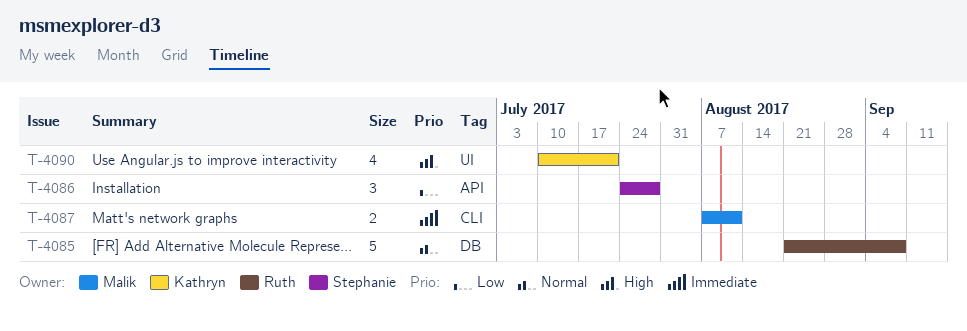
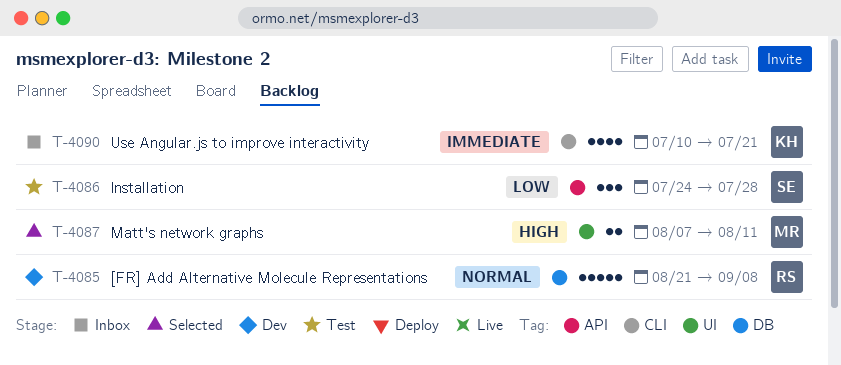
T-4087, priority: Immediate -> High
T-4087, label: CLI -> UI
T-4090, priority: High -> Immediate
T-4090, label: UI -> CLI

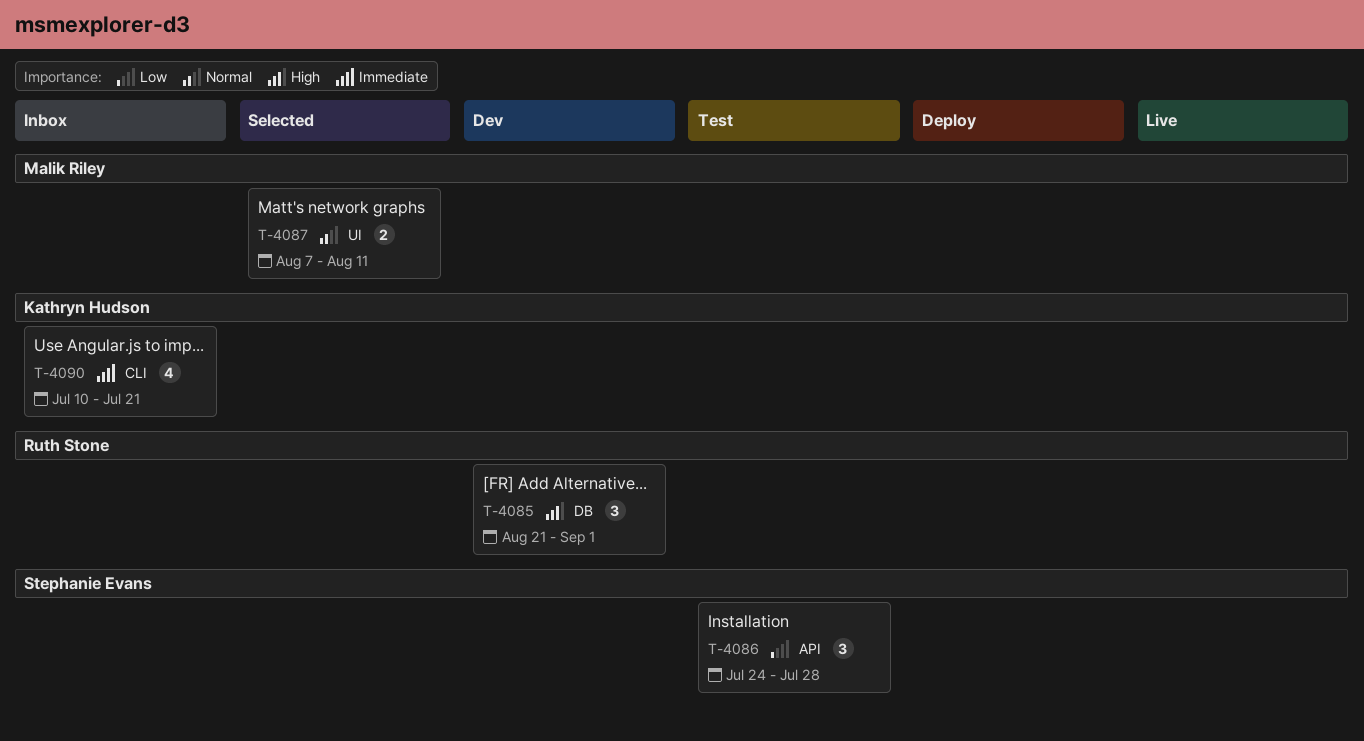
T-4085, priority: Normal -> High
T-4085, estimate: 5 -> 3
T-4085, due: Sep 8 -> Sep 1
T-4087, priority: High -> Normal

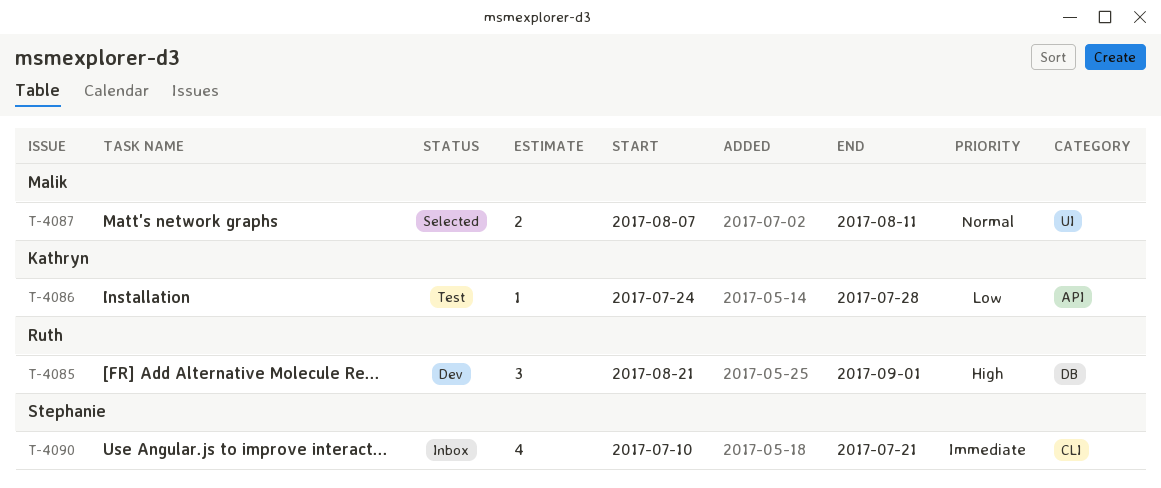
T-4086, owner: Stephanie Evans -> Kathryn Hudson
T-4086, estimate: 3 -> 1
T-4090, owner: Kathryn Hudson -> Stephanie Evans

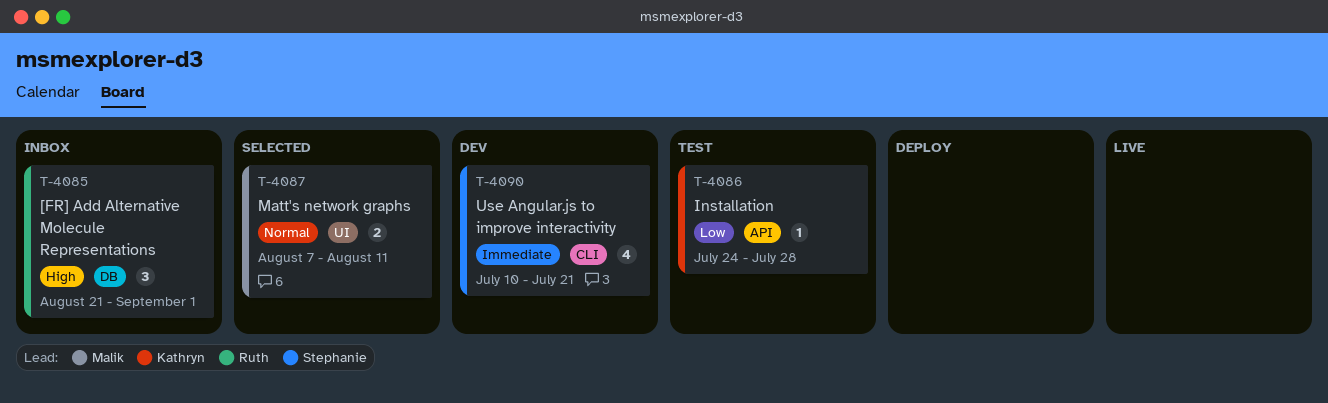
T-4085, status: Dev -> Inbox
T-4090, status: Inbox -> Dev

